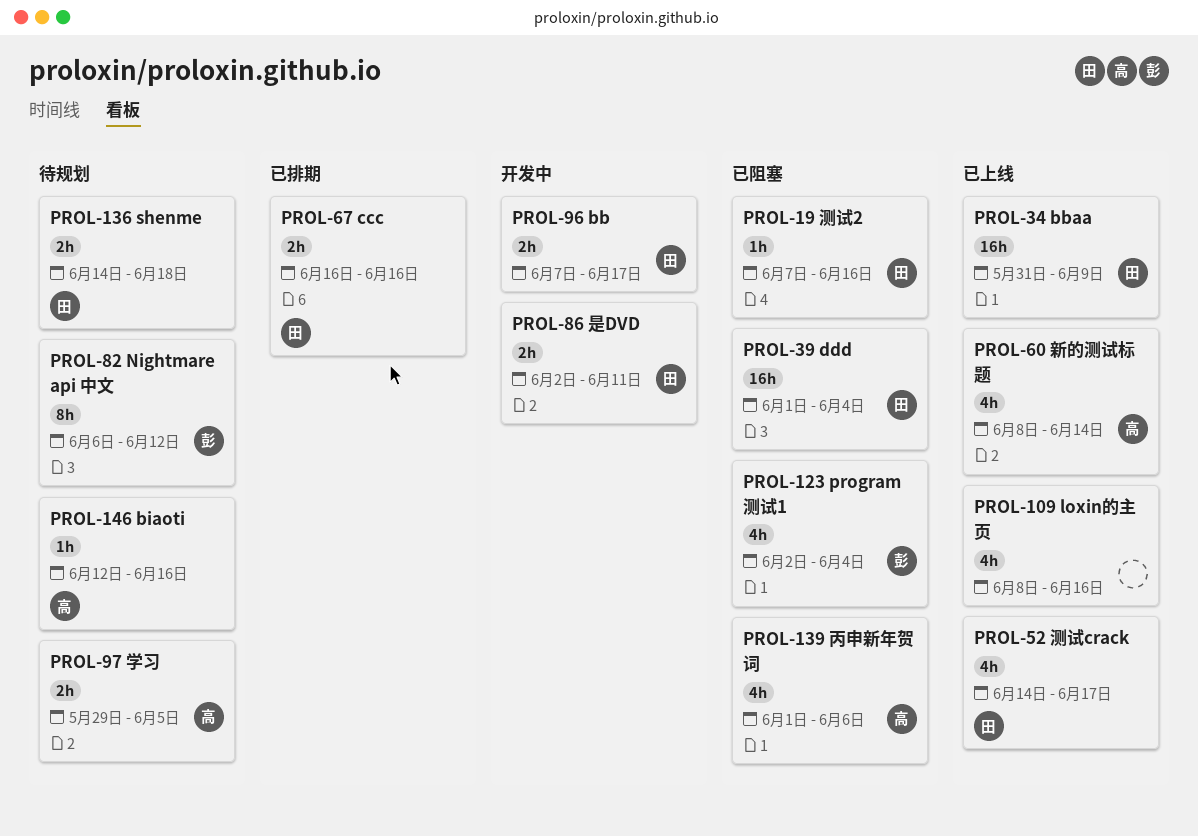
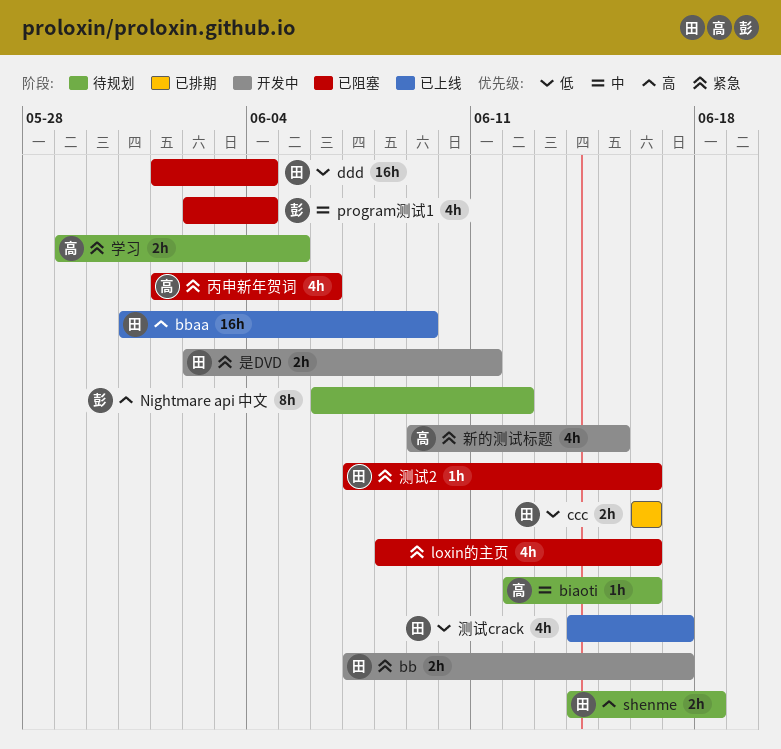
loxin的主页, status: 已上线 -> 已阻塞
新的测试标题, status: 已上线 -> 开发中
新的测试标题, start: Jun 8 -> Jun 9
新的测试标题, due: Jun 14 -> Jun 15

